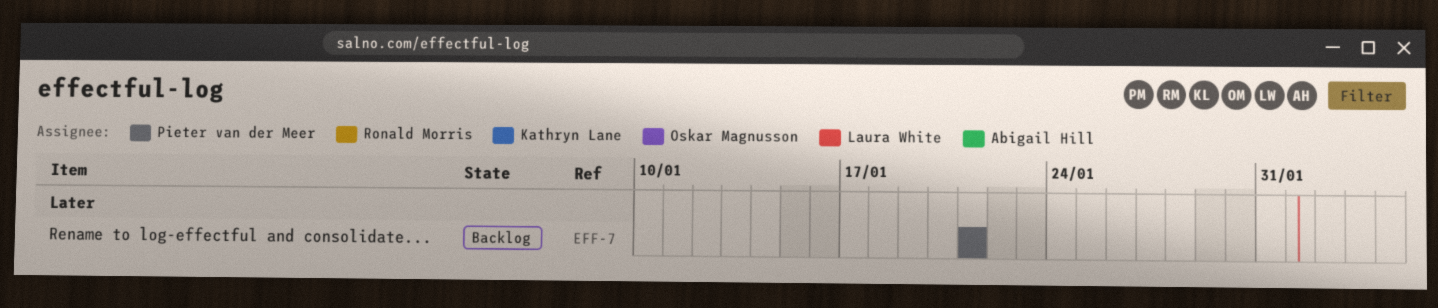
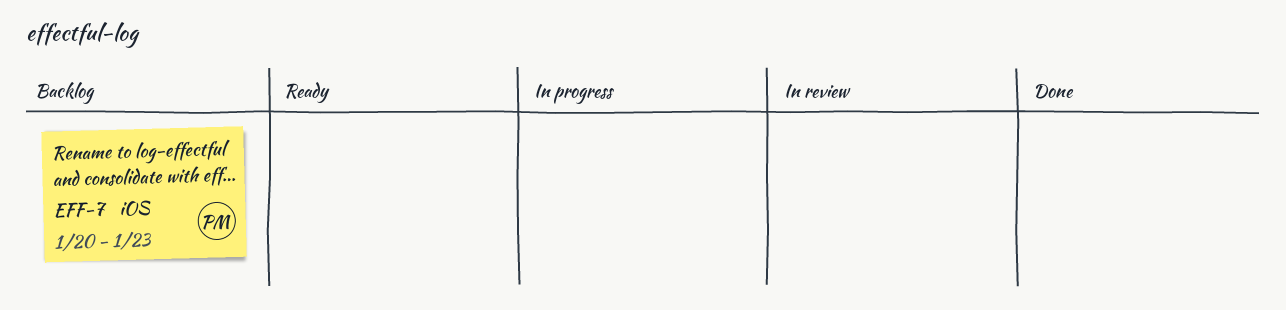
EFF-7, start: Jan 21 -> Jan 20
EFF-7, due: Jan 21 -> Jan 23

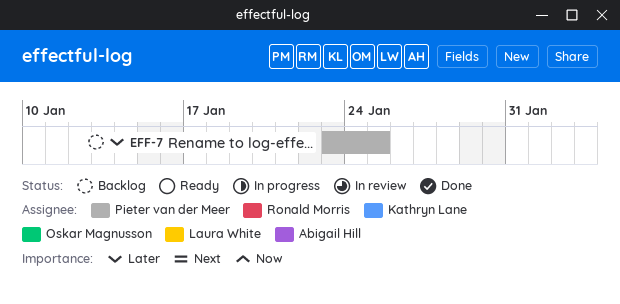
EFF-7, start: Jan 20 -> Jan 23
EFF-7, due: Jan 23 -> Jan 25

